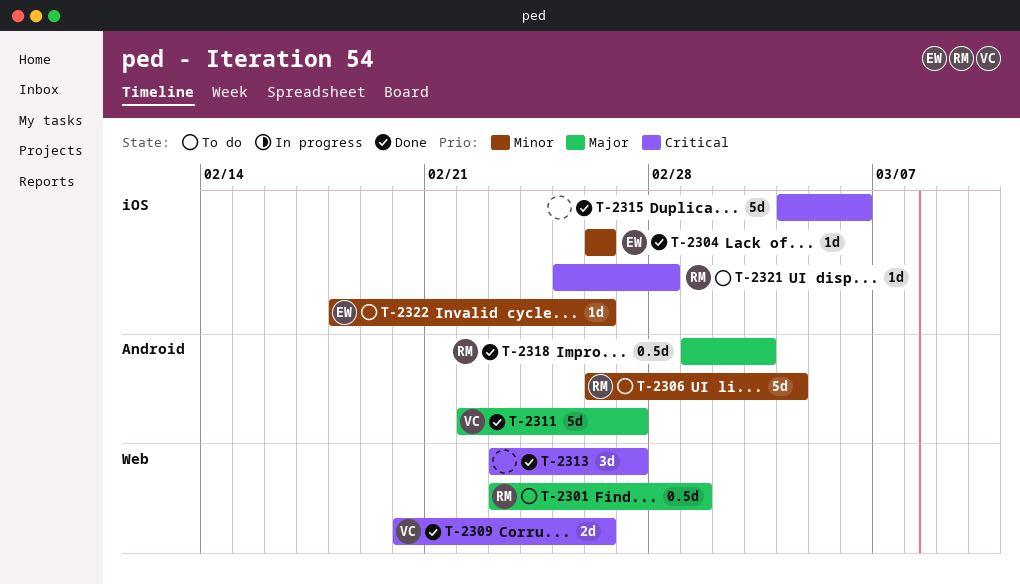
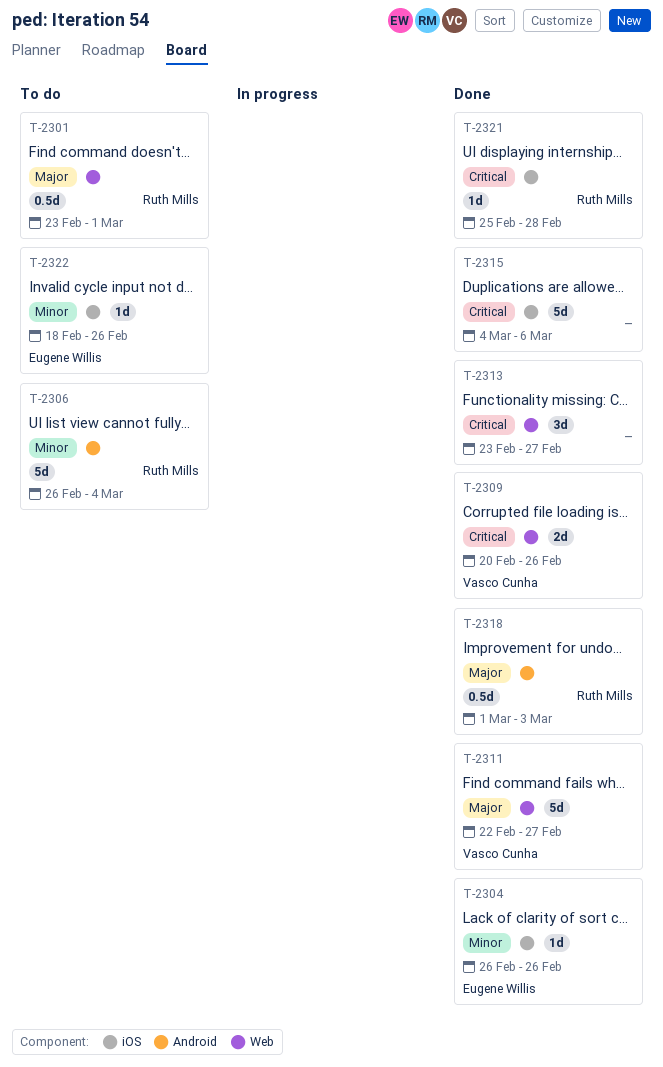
T-2311, label: Android -> Web
T-2321, status: To do -> Done

